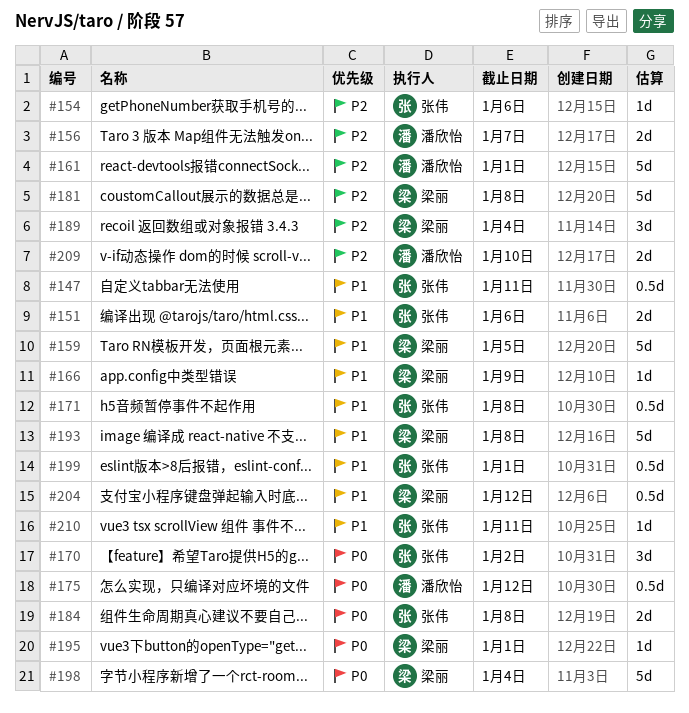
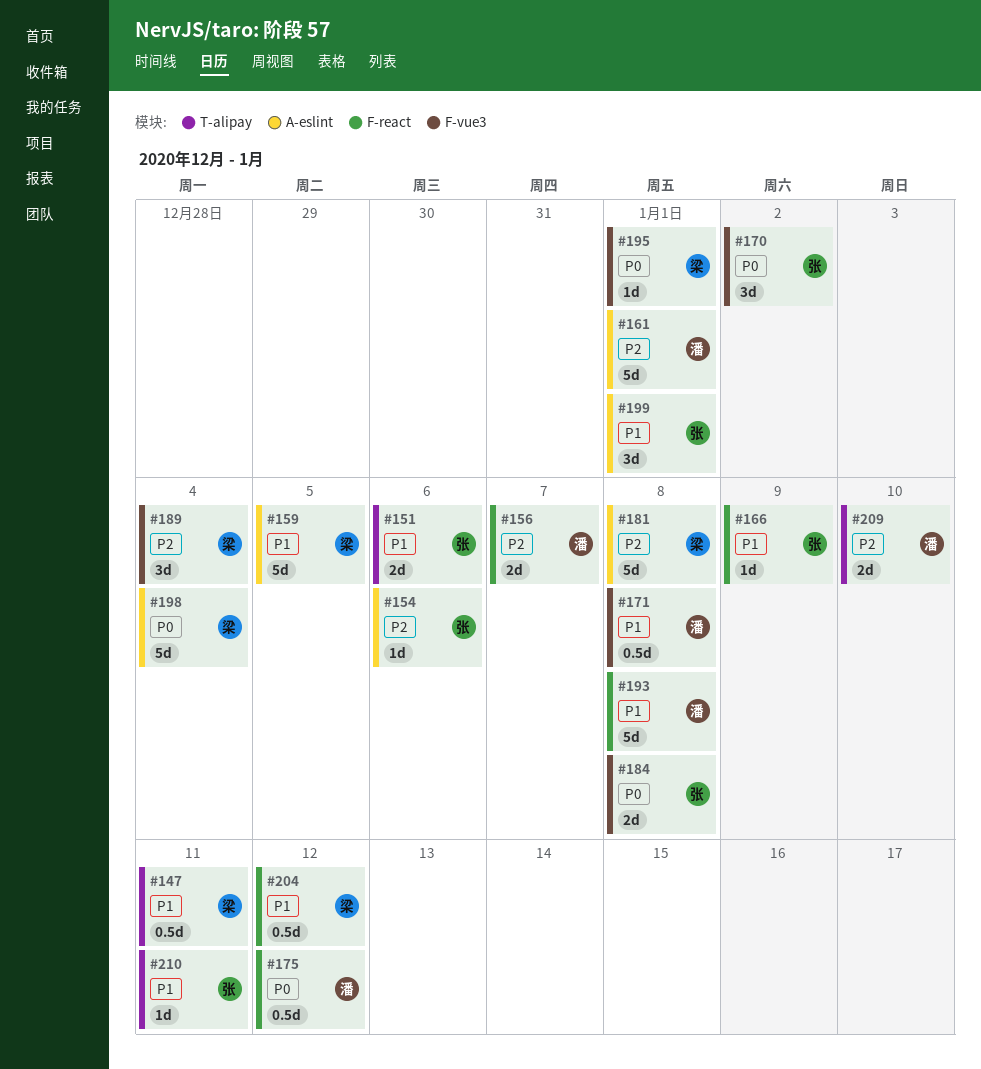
#147, owner: 张伟 -> 梁丽
#166, owner: 梁丽 -> 张伟
#171, owner: 张伟 -> 潘欣怡
#193, owner: 梁丽 -> 潘欣怡
#199, estimate: 0.5d -> 3d

